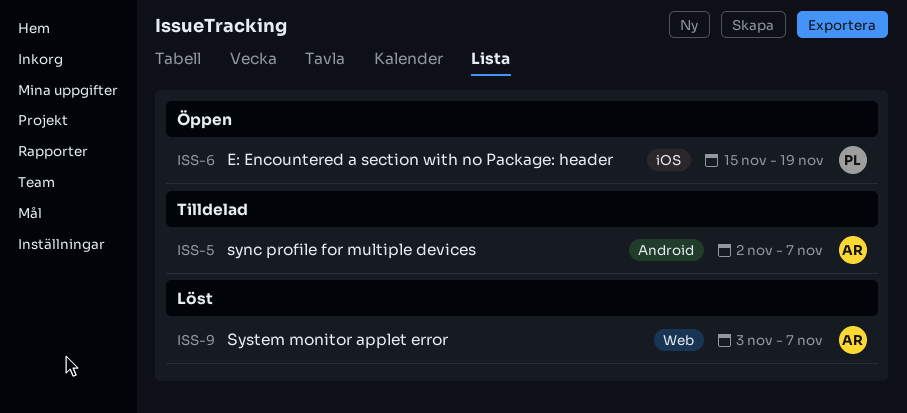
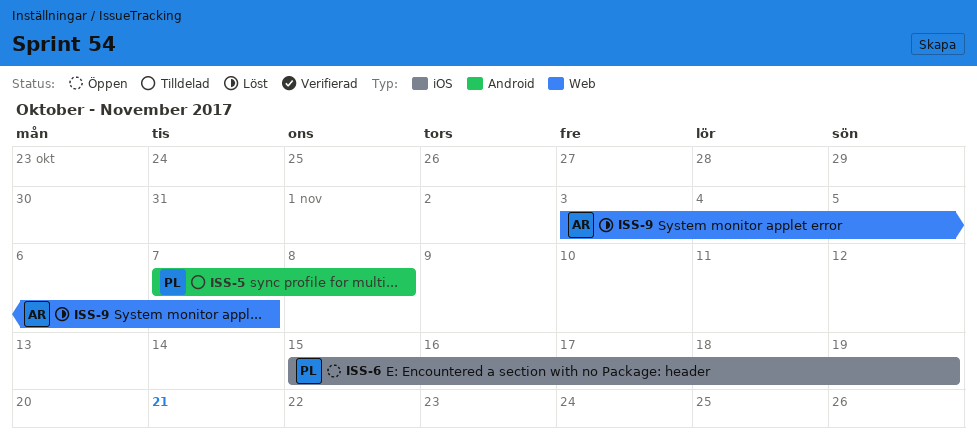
ISS-5, owner: AR -> PL
ISS-5, start: Nov 2 -> Nov 7
ISS-5, due: Nov 7 -> Nov 8

